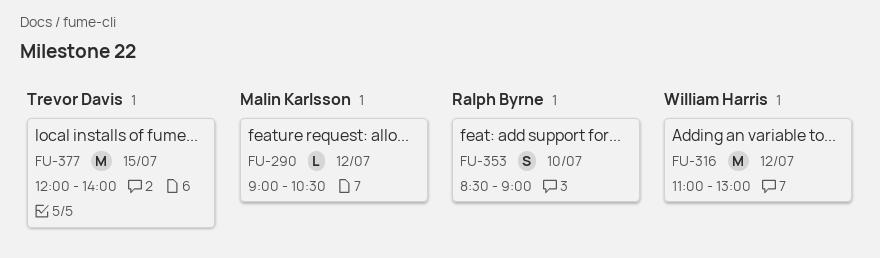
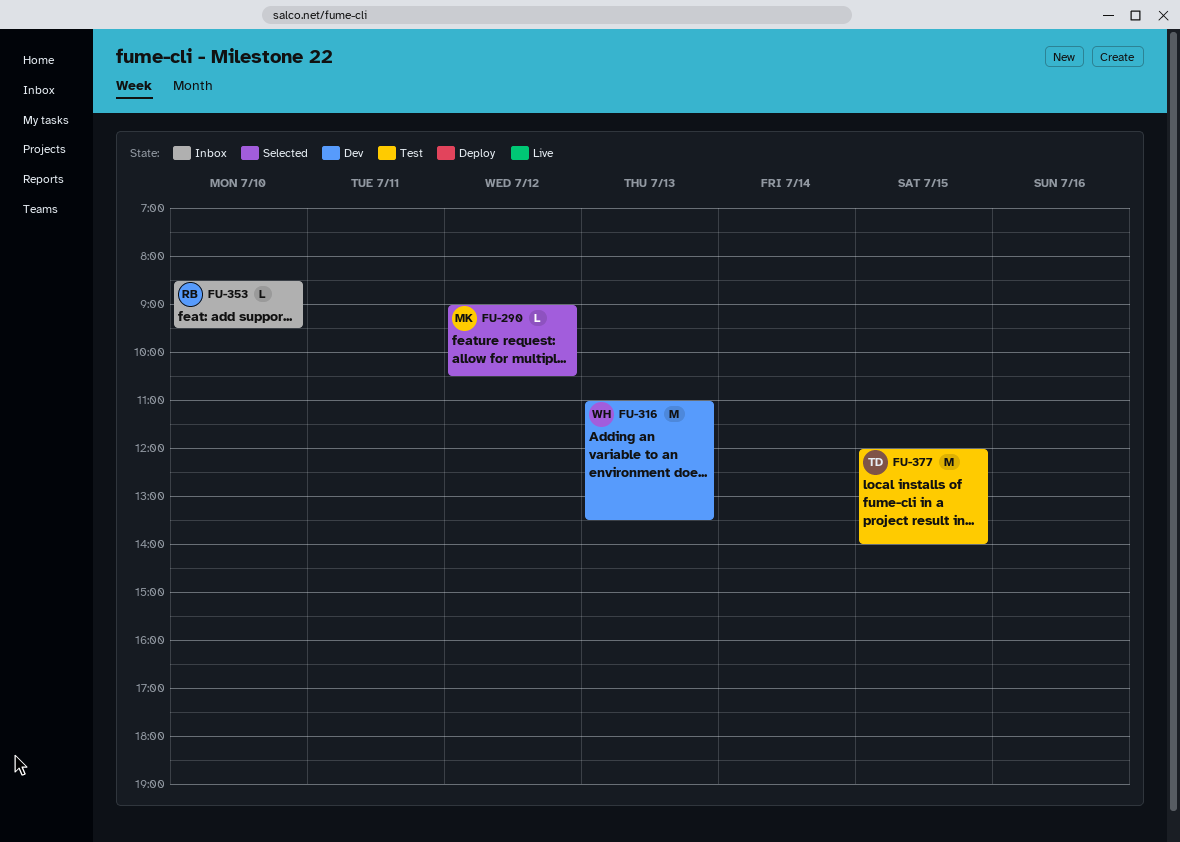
FU-316, day: Jul 12 -> Jul 13
FU-316, ends: 13:00 -> 13:30
FU-353, estimate: S -> L
FU-353, ends: 09:00 -> 09:30

